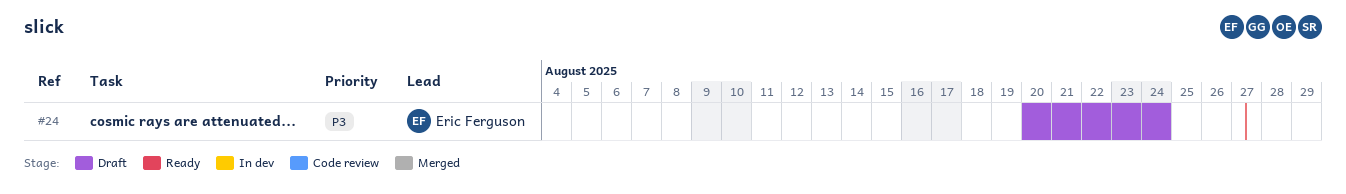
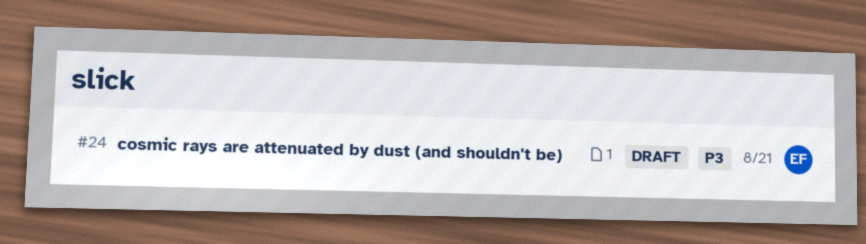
#24, due: Aug 24 -> Aug 21

